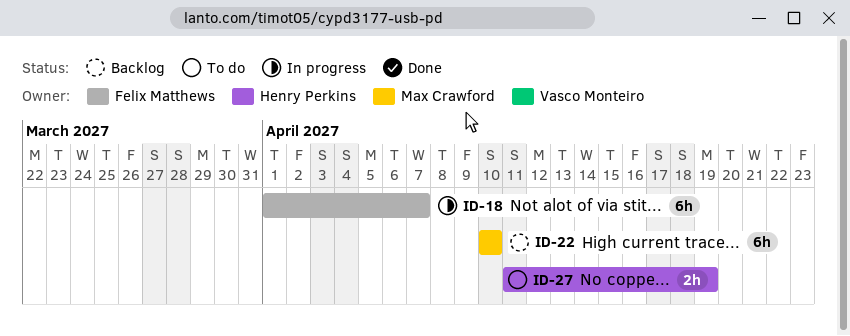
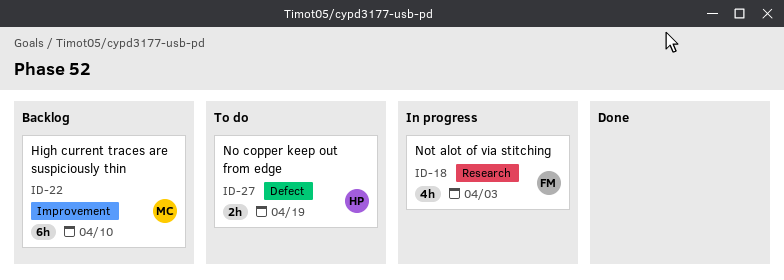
ID-18, estimate: 6h -> 4h
ID-18, due: Apr 7 -> Apr 3

